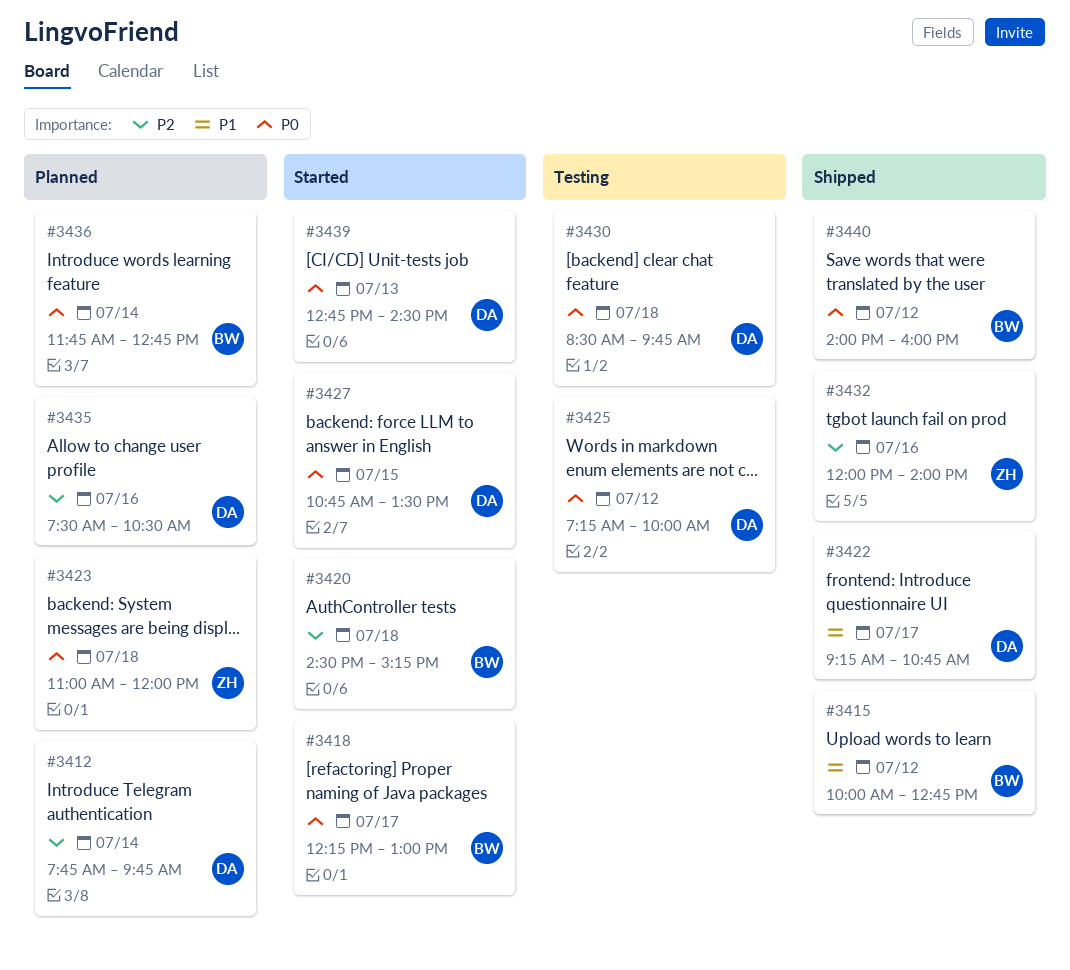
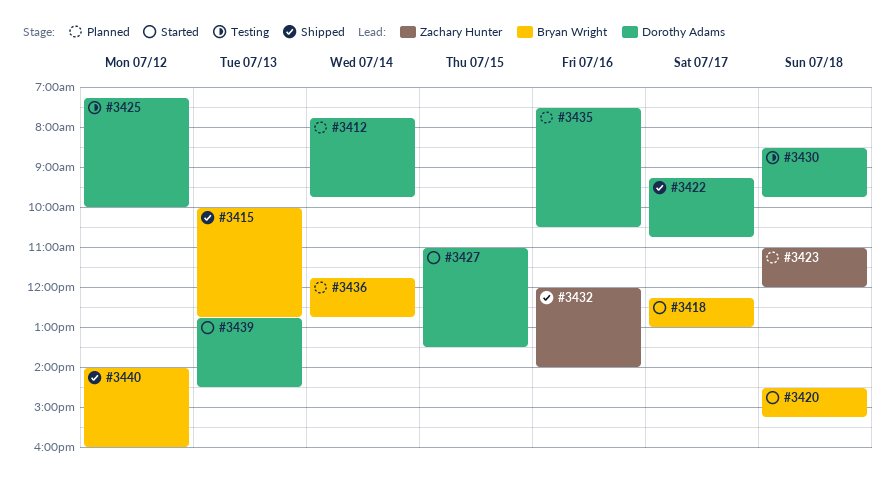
#3415, day: Jul 12 -> Jul 13
#3427, begins: 10:45 -> 11:00

